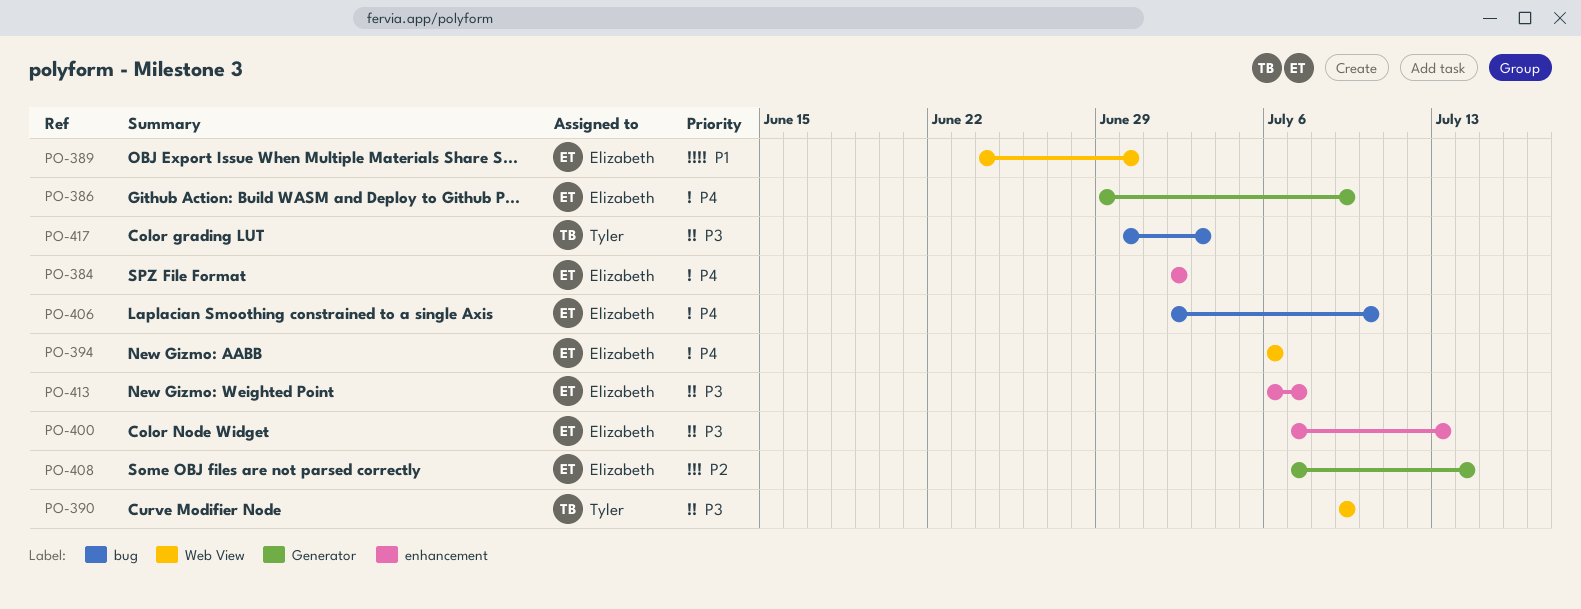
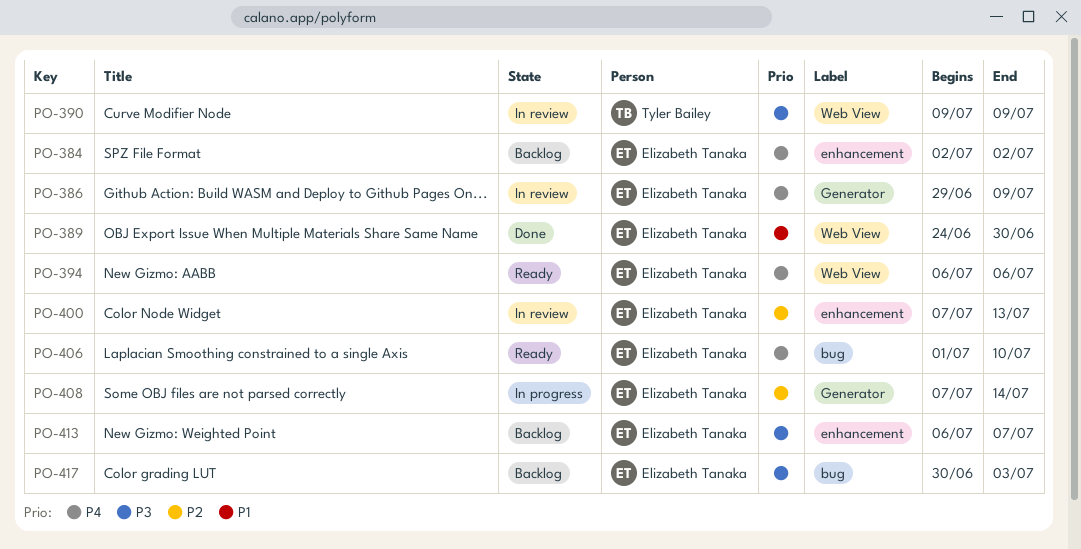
PO-400, priority: P3 -> P2
PO-406, start: Jul 2 -> Jul 1
PO-417, owner: Tyler Bailey -> Elizabeth Tanaka

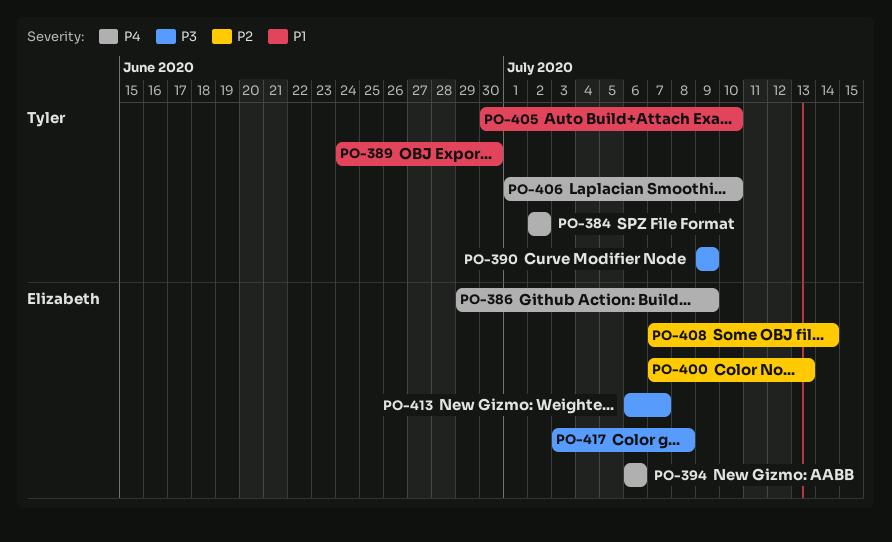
PO-384, owner: Elizabeth Tanaka -> Tyler Bailey
PO-389, owner: Elizabeth Tanaka -> Tyler Bailey
PO-405: none -> present
PO-406, owner: Elizabeth Tanaka -> Tyler Bailey
PO-417, start: Jun 30 -> Jul 3
PO-417, due: Jul 3 -> Jul 8

